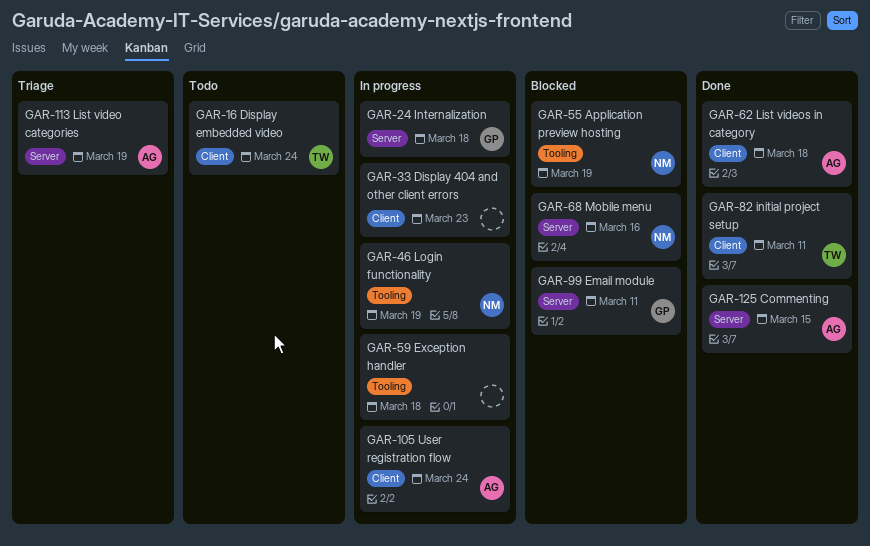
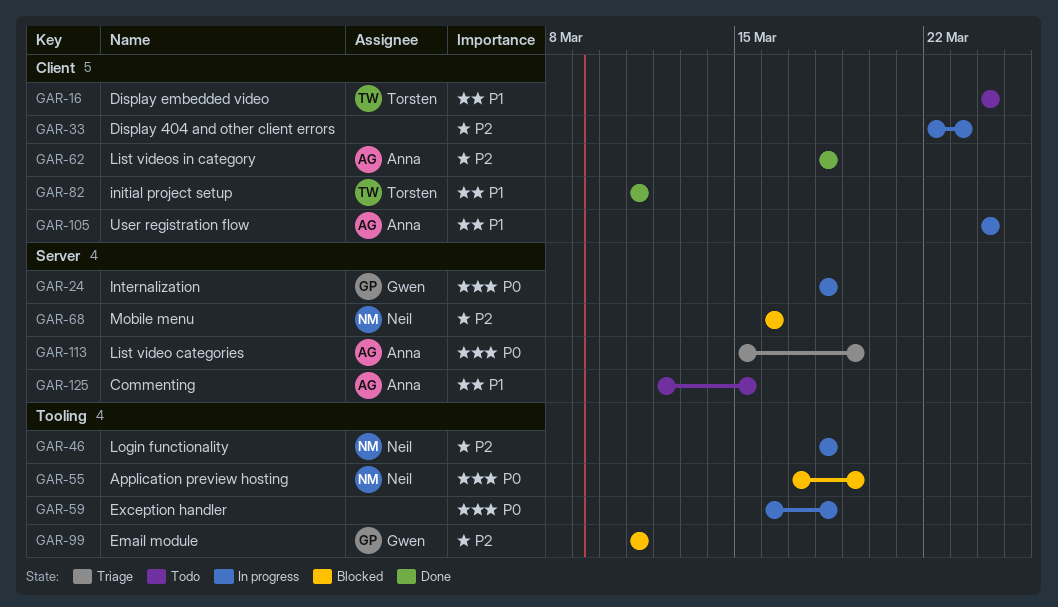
GAR-46, due: Mar 19 -> Mar 18
GAR-99, label: Server -> Tooling
GAR-125, status: Done -> Todo

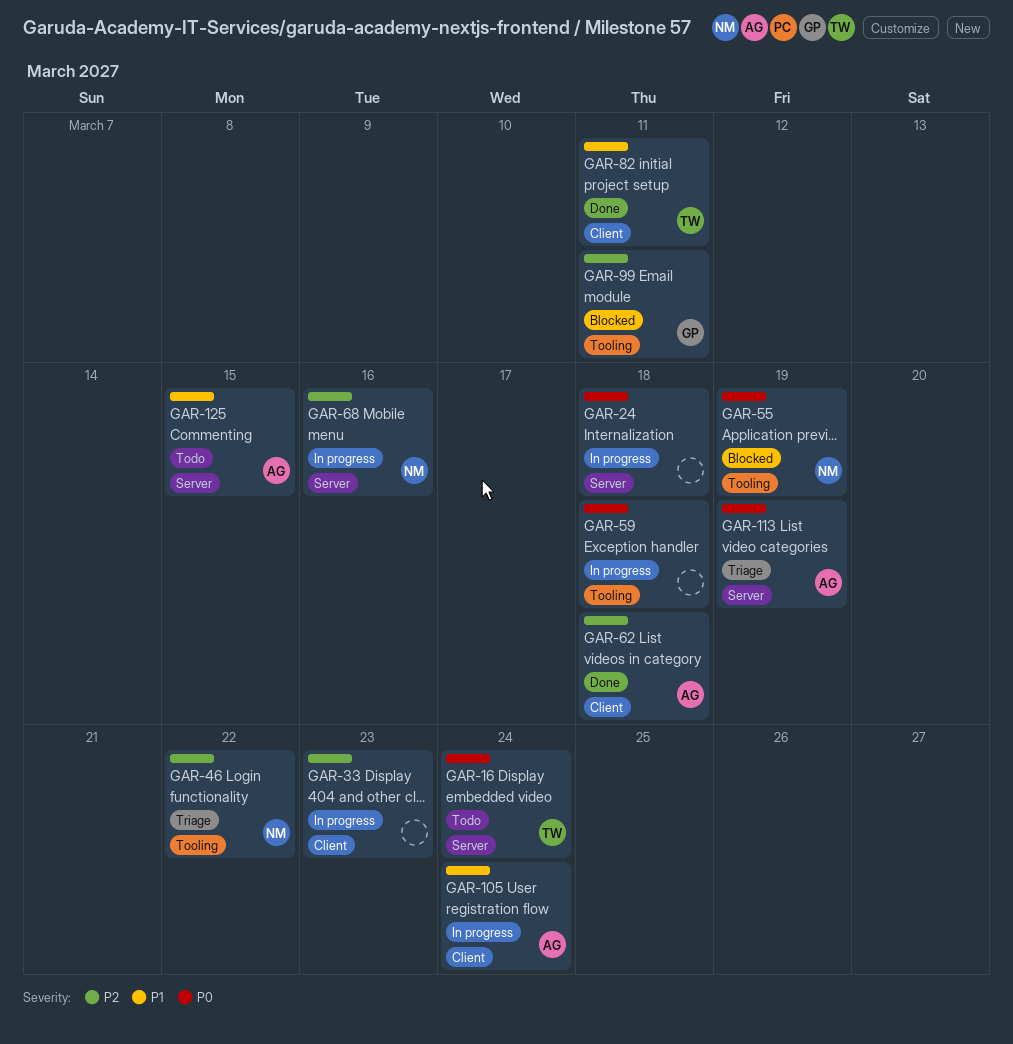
GAR-16, priority: P1 -> P0
GAR-16, label: Client -> Server
GAR-24, owner: Gwen -> none
GAR-46, status: In progress -> Triage
GAR-46, due: Mar 18 -> Mar 22
GAR-68, status: Blocked -> In progress

